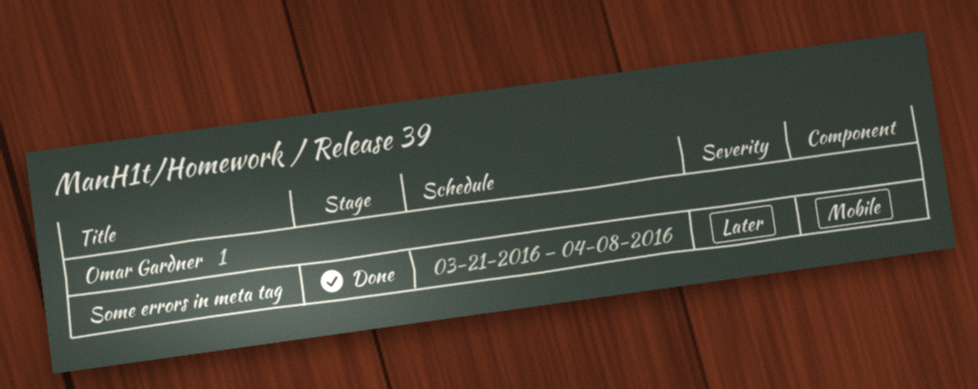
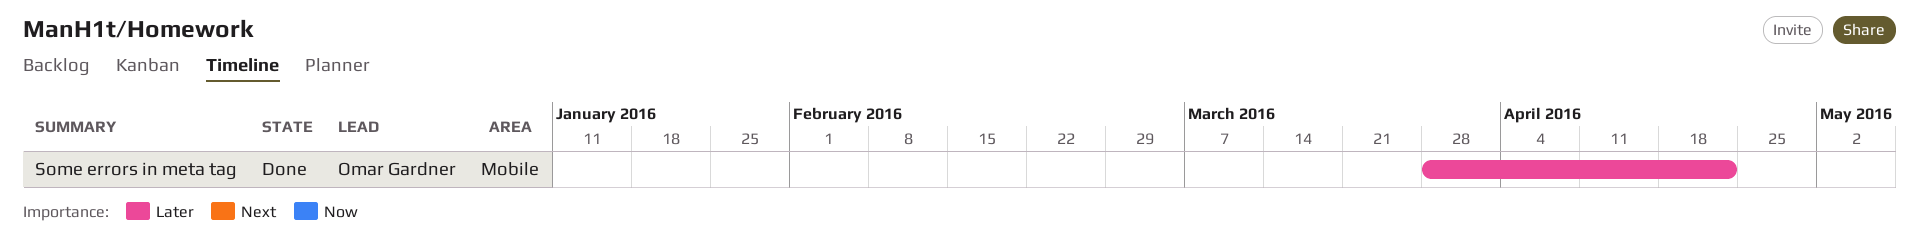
Some errors in meta tag, start: Mar 21 -> Mar 28
Some errors in meta tag, due: Apr 8 -> Apr 22

